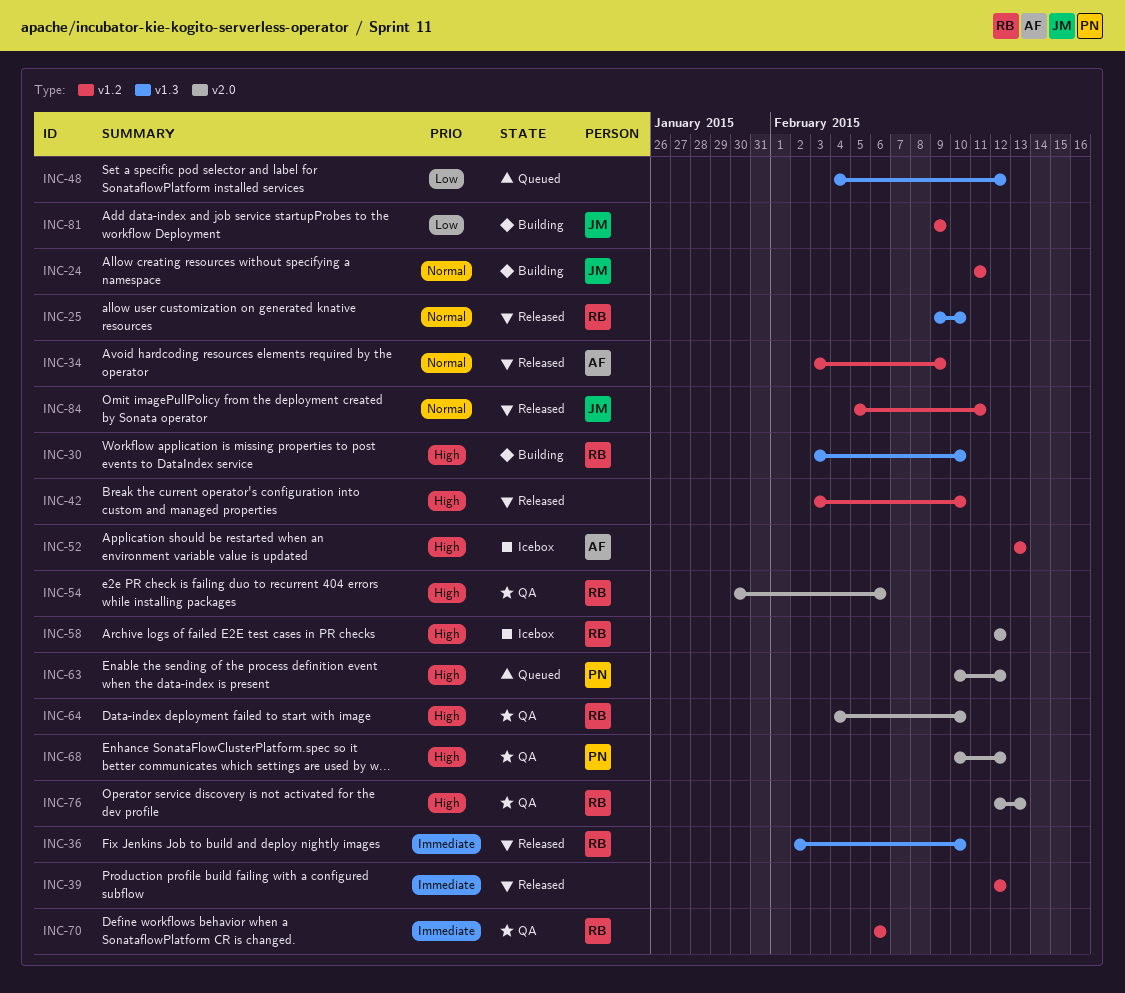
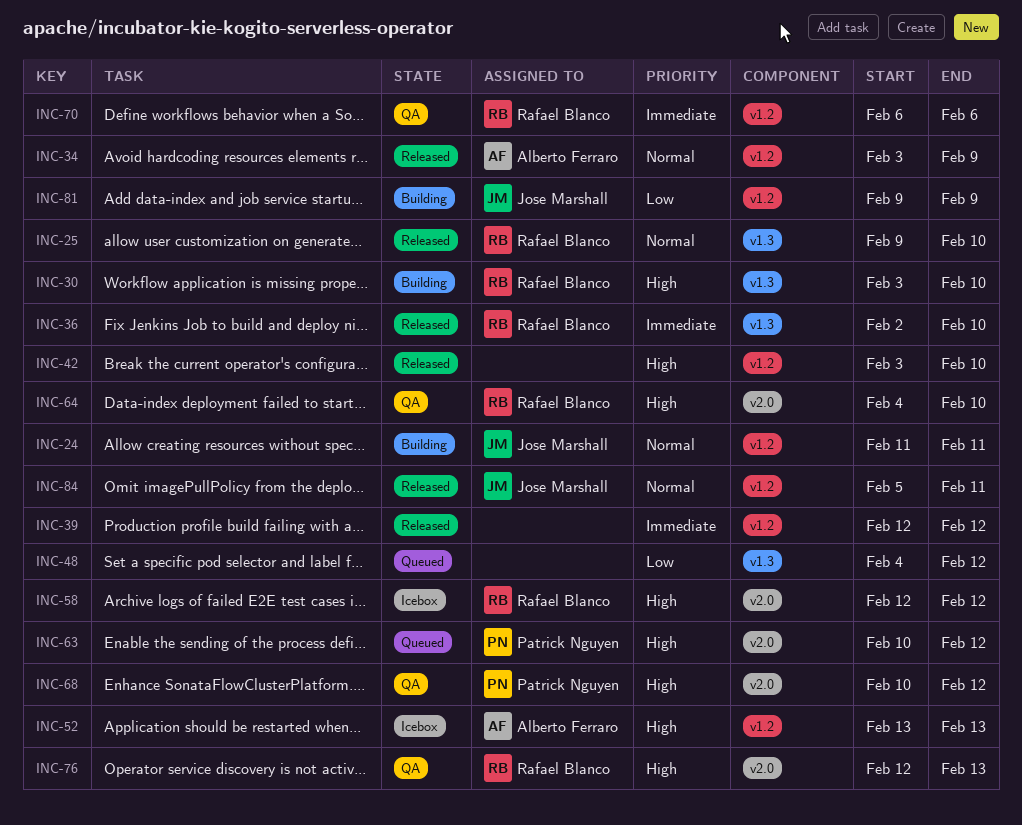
INC-54: present -> none

